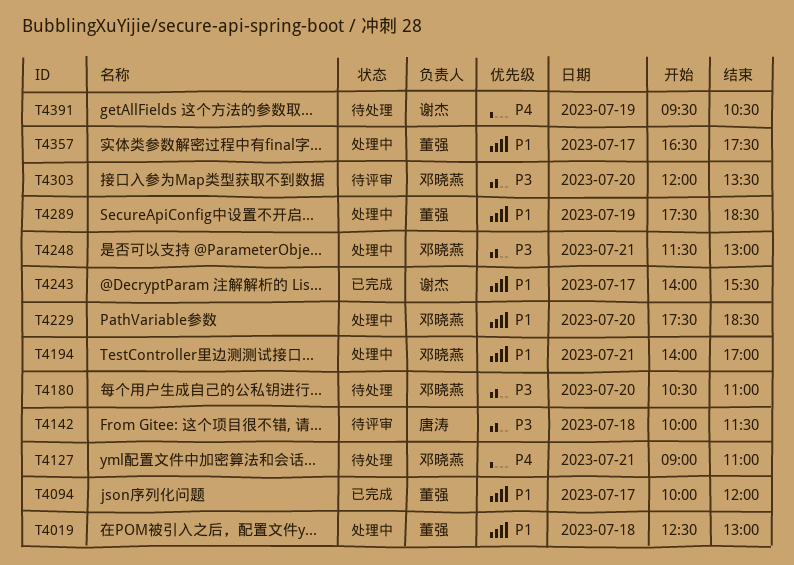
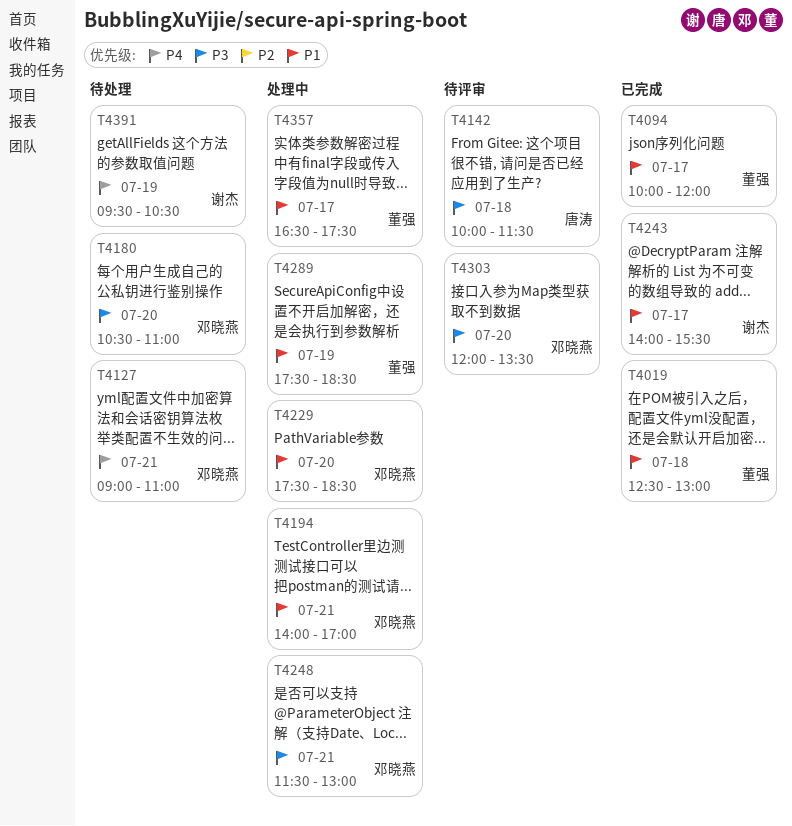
T4019, status: 处理中 -> 已完成

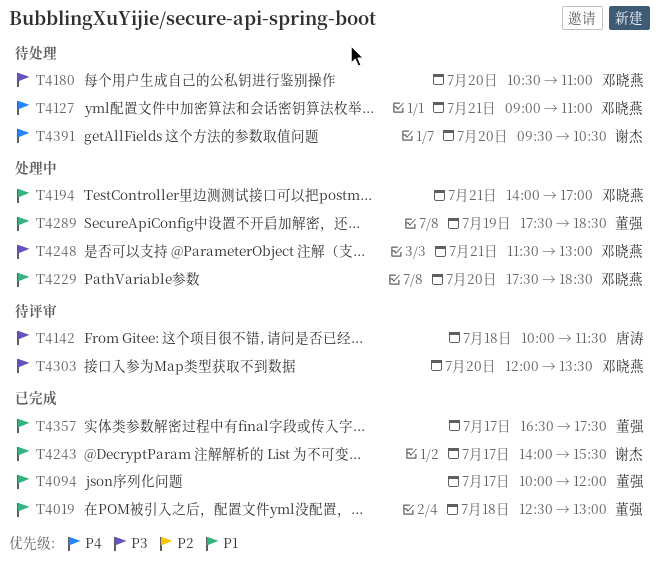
T4357, status: 处理中 -> 已完成
T4391, day: Jul 19 -> Jul 20

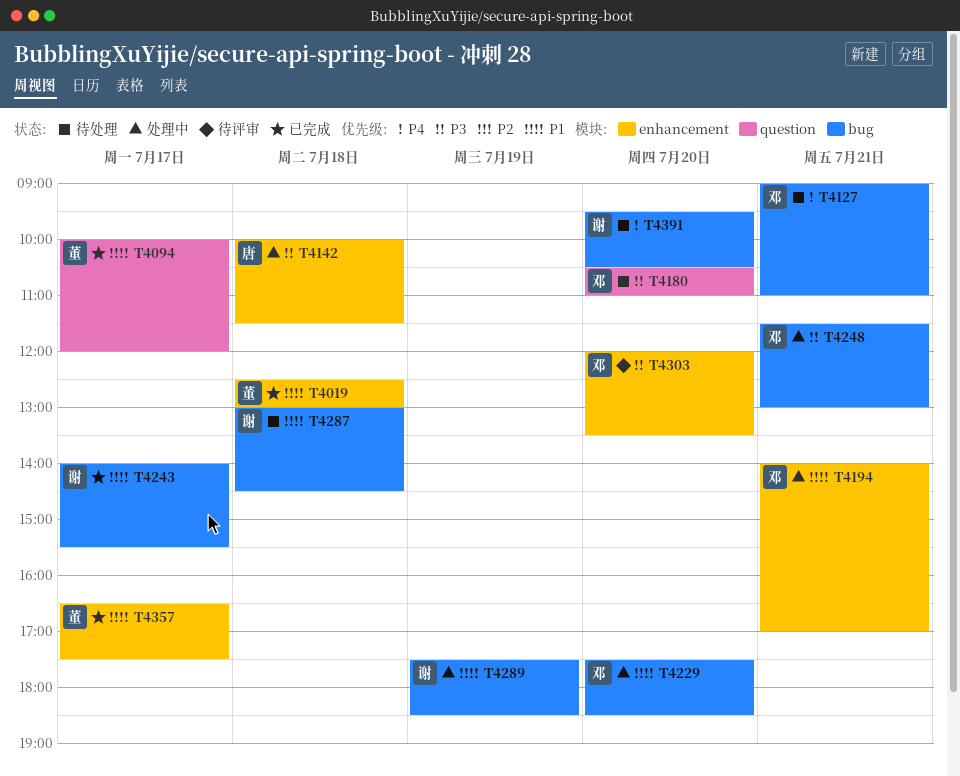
T4142, status: 待评审 -> 处理中
T4287: none -> present
T4289, owner: 董强 -> 谢杰

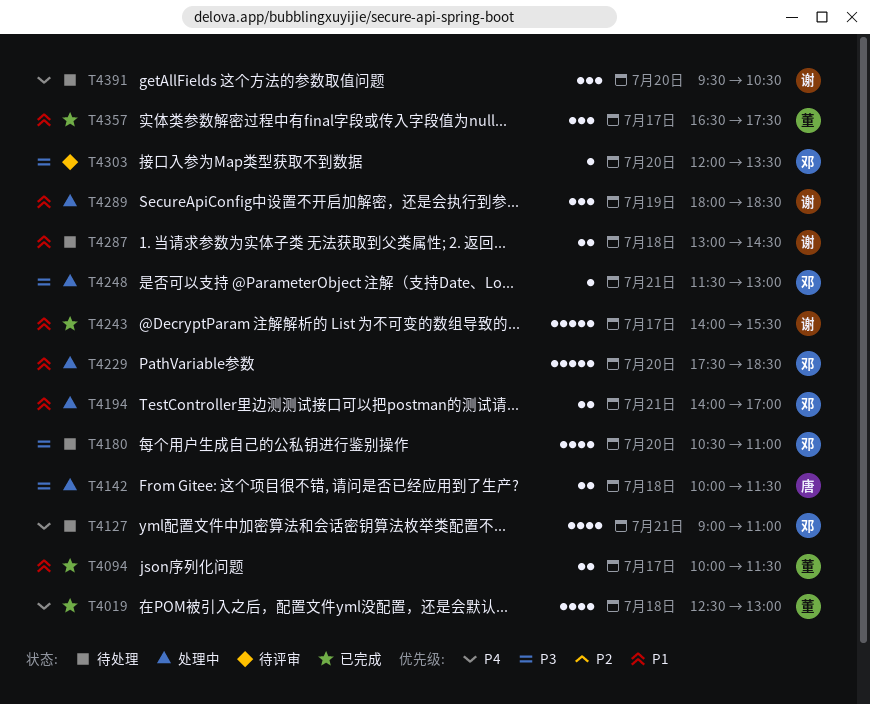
T4019, priority: P1 -> P4
T4094, ends: 12:00 -> 11:30
T4289, begins: 17:30 -> 18:00

